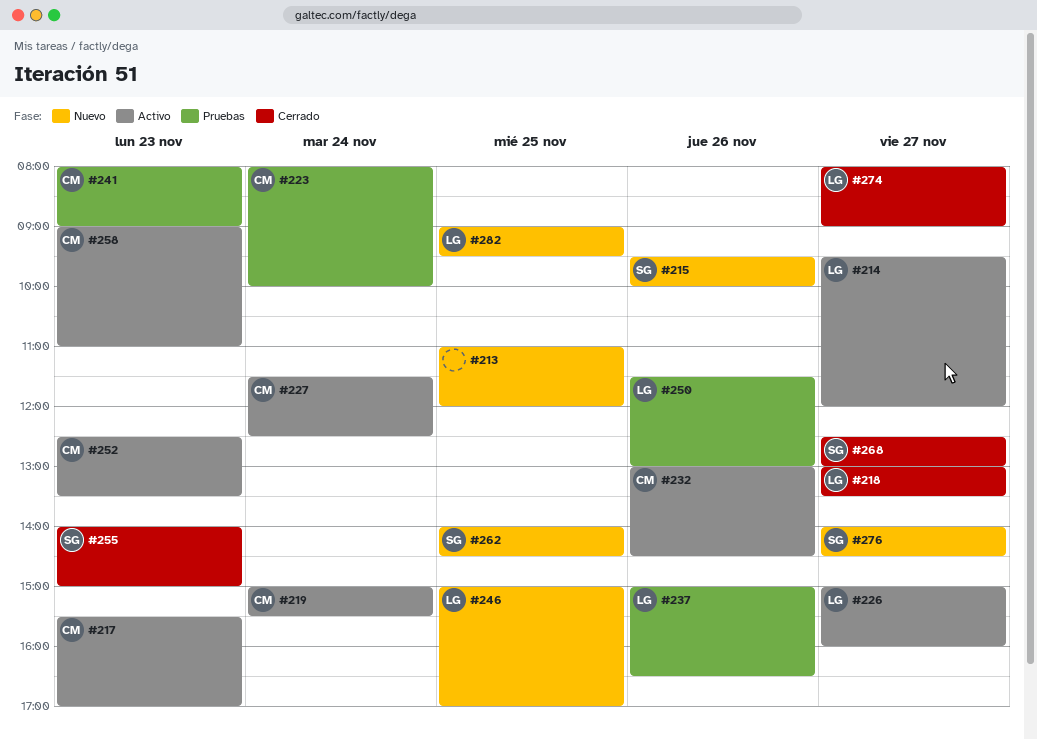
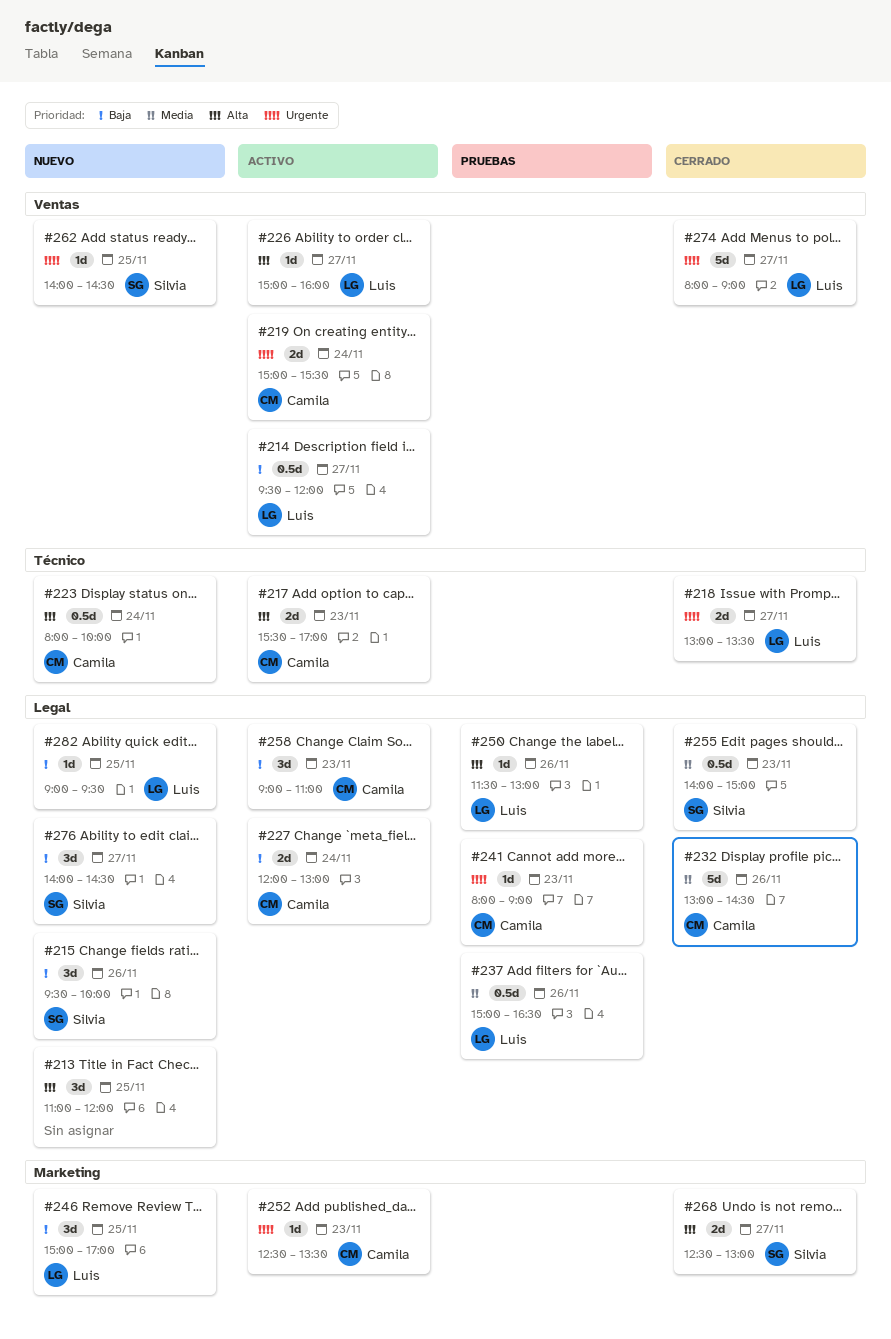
#223, status: Pruebas -> Nuevo
#227, begins: 11:30 -> 12:00
#227, ends: 12:30 -> 13:00
#232, status: Activo -> Cerrado

